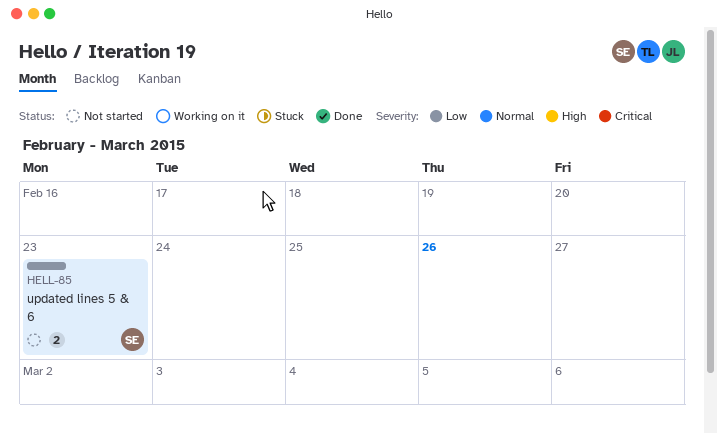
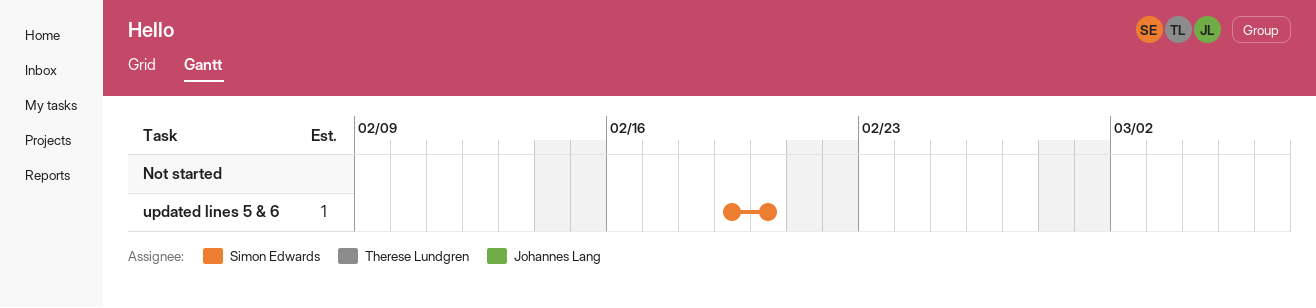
updated lines 5 & 6, estimate: 2 -> 1
updated lines 5 & 6, due: Feb 23 -> Feb 20

